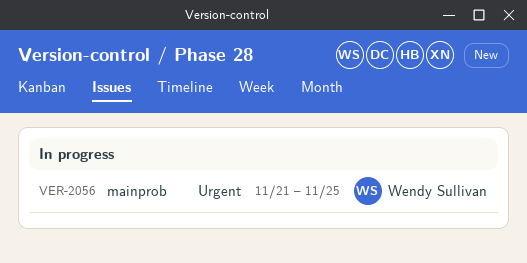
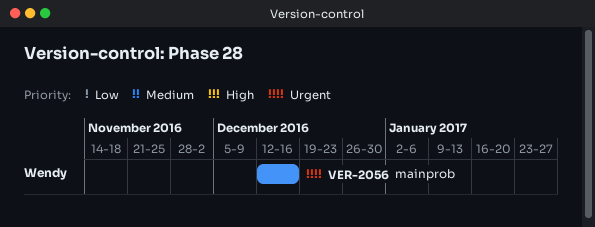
VER-2056, start: Nov 21 -> Dec 12
VER-2056, due: Nov 25 -> Dec 16

